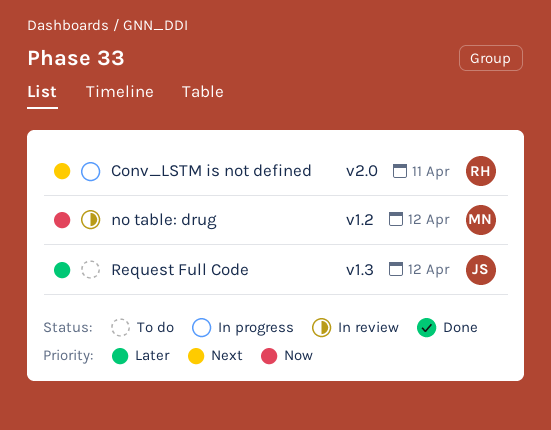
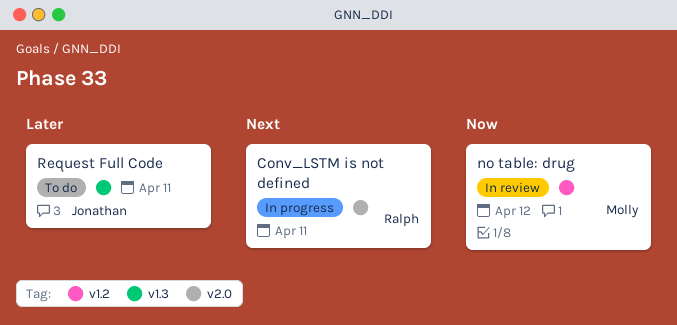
Request Full Code, due: Apr 12 -> Apr 11

